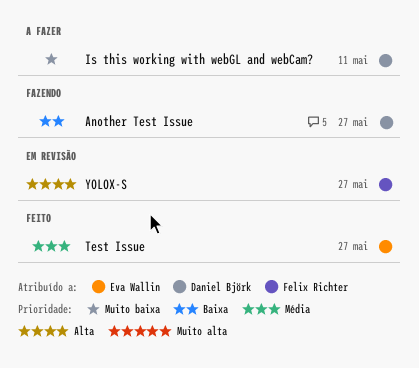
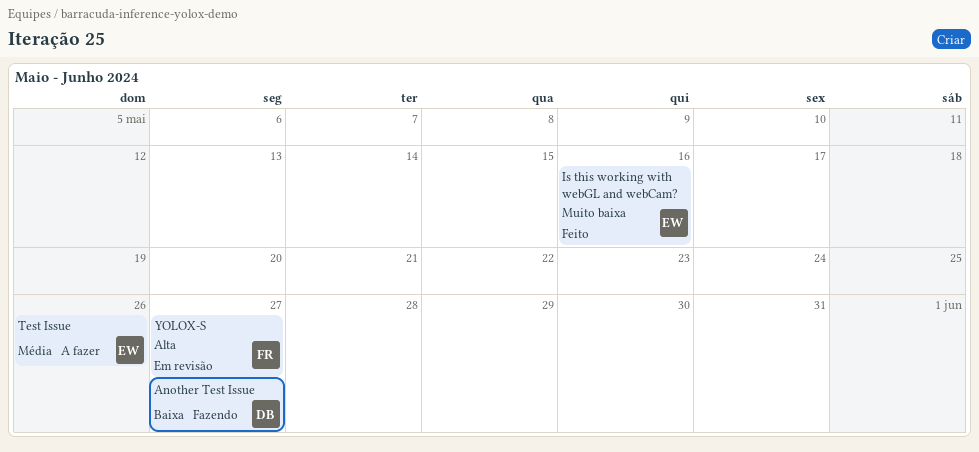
Is this working with webGL and webCam?, status: A fazer -> Feito
Is this working with webGL and webCam?, owner: Daniel Björk -> Eva Wallin
Is this working with webGL and webCam?, due: May 11 -> May 16
Test Issue, status: Feito -> A fazer
Test Issue, due: May 27 -> May 26

